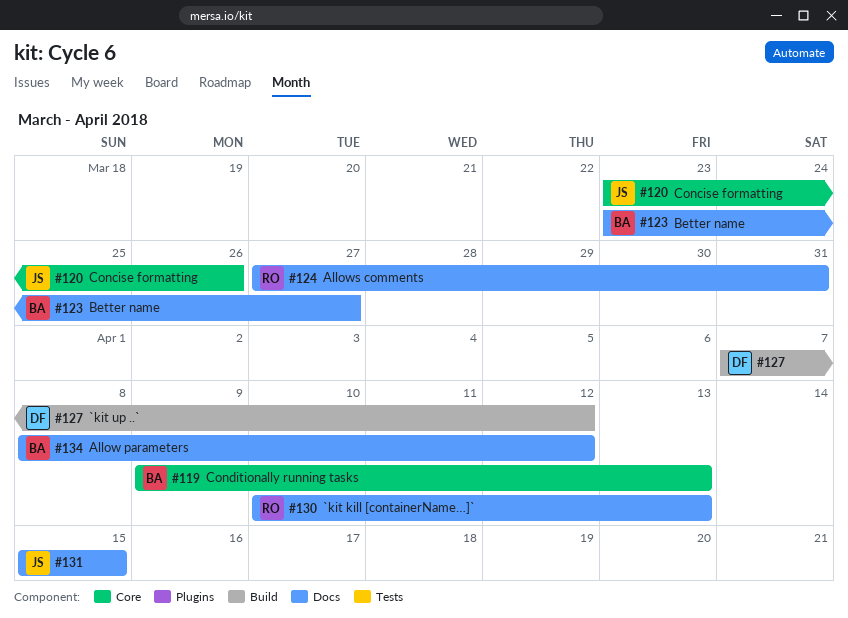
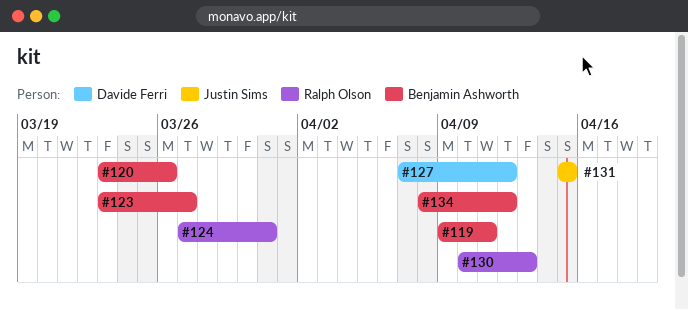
#119, due: Apr 13 -> Apr 11
#120, owner: Justin Sims -> Benjamin Ashworth

